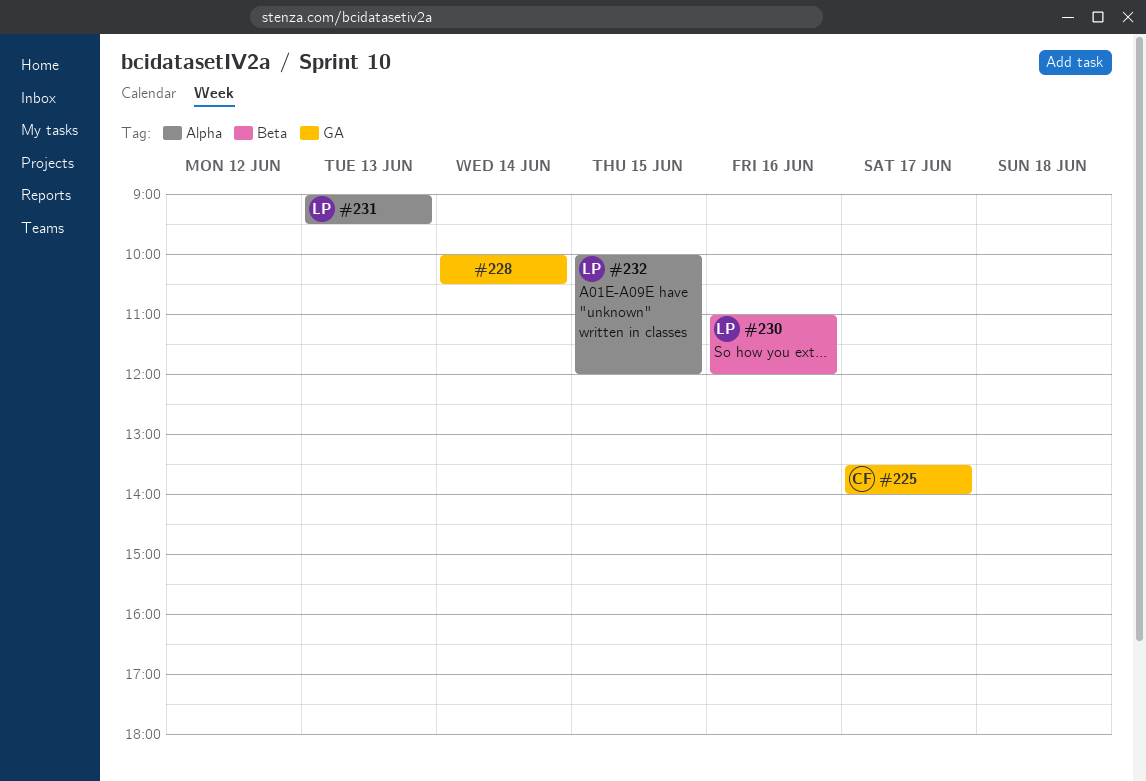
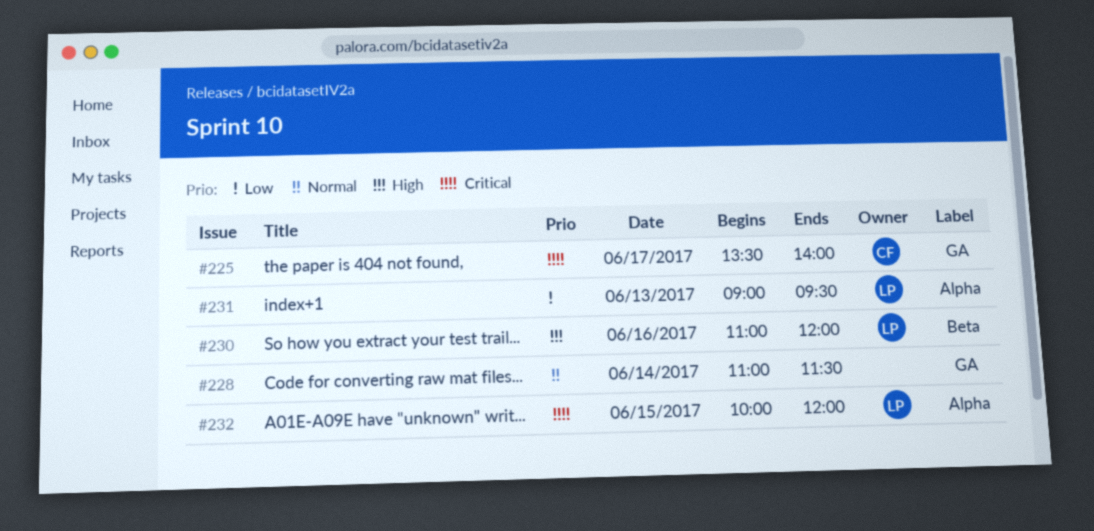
#228, begins: 10:00 -> 11:00
#228, ends: 10:30 -> 11:30

